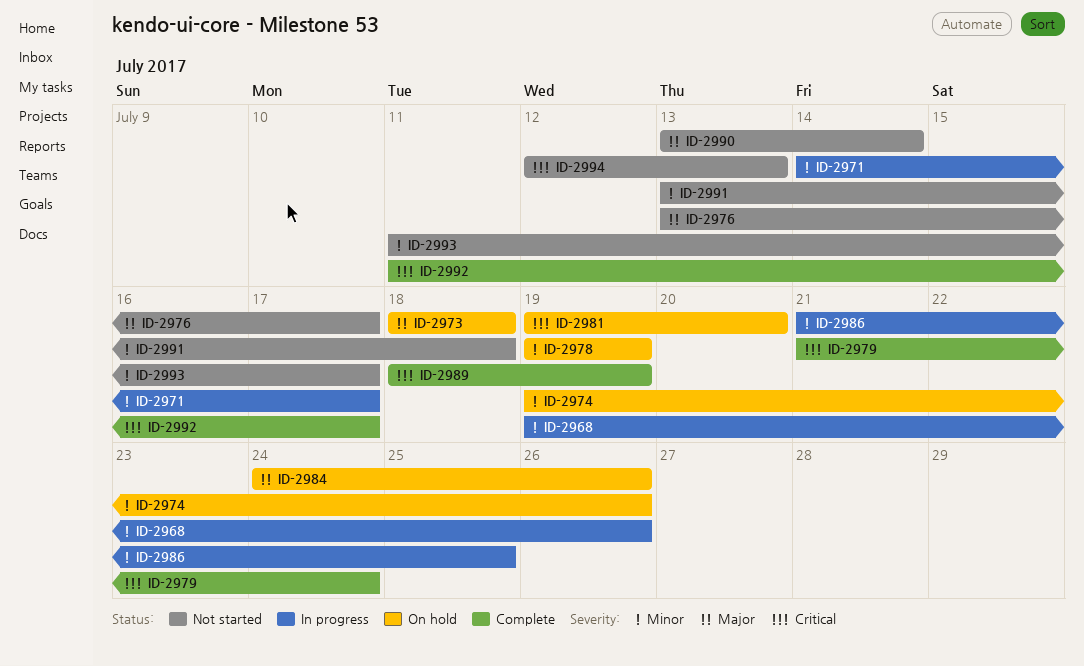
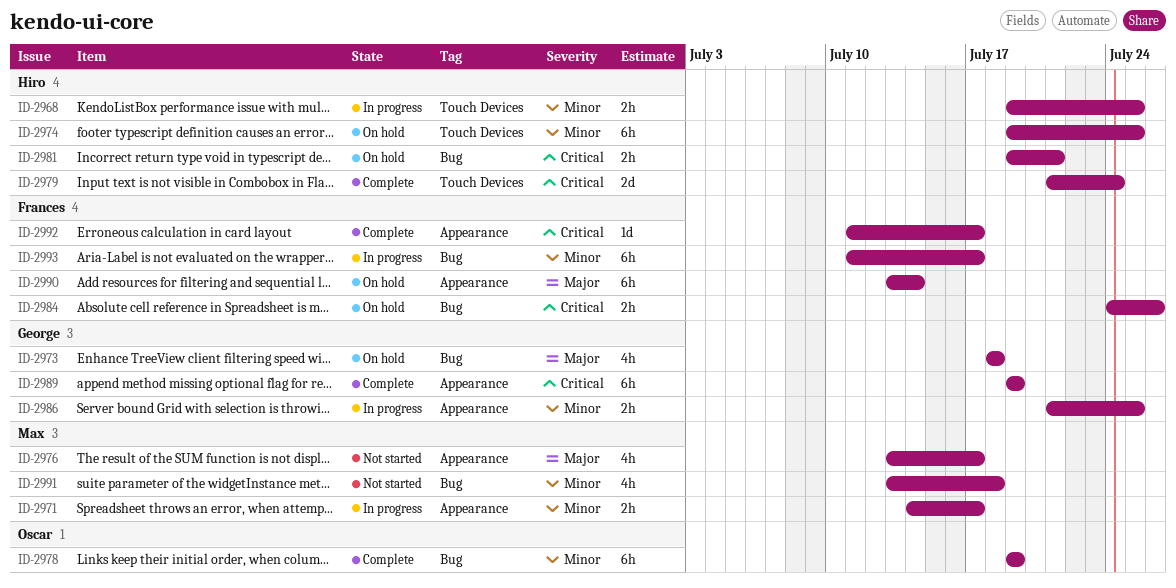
ID-2968, due: Jul 26 -> Jul 25
ID-2974, due: Jul 26 -> Jul 25
ID-2978, status: On hold -> Complete
ID-2981, due: Jul 20 -> Jul 21
ID-2984, priority: Major -> Critical
ID-2989, start: Jul 18 -> Jul 19
ID-2990, status: Not started -> On hold
ID-2993, status: Not started -> In progress
ID-2994: present -> none

